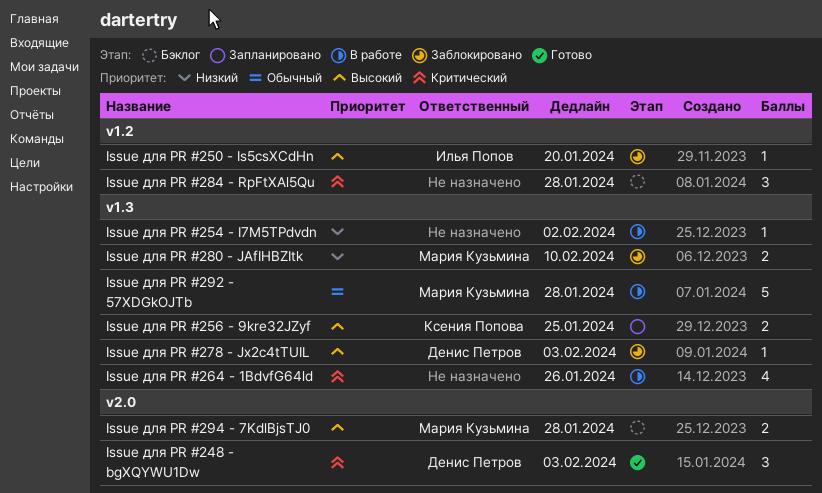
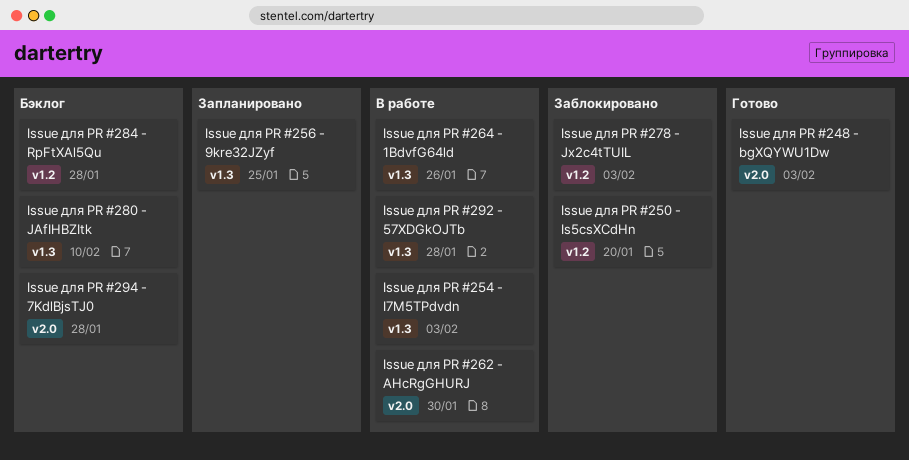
Issue для PR #254 - I7M5TPdvdn, due: Feb 2 -> Feb 3
Issue для PR #262 - AHcRgGHURJ: none -> present
Issue для PR #278 - Jx2c4tTUIL, label: v1.3 -> v1.2
Issue для PR #280 - JAfIHBZItk, status: Заблокировано -> Бэклог

